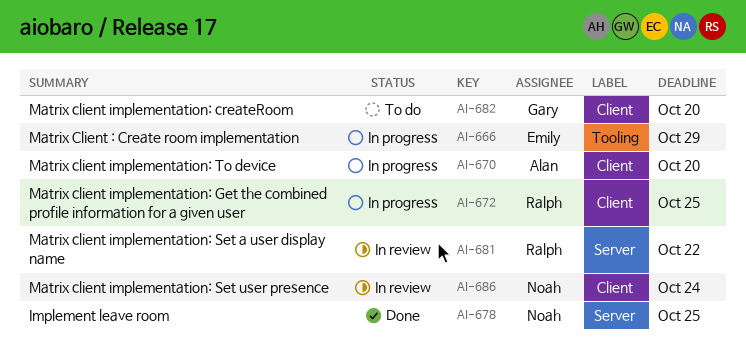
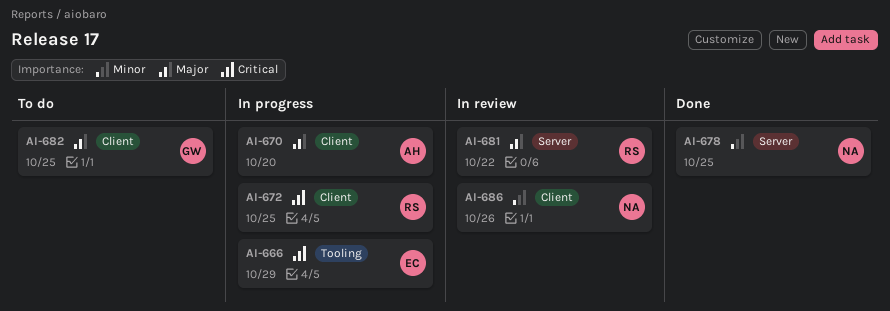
AI-682, due: Oct 20 -> Oct 25
AI-686, due: Oct 24 -> Oct 26

